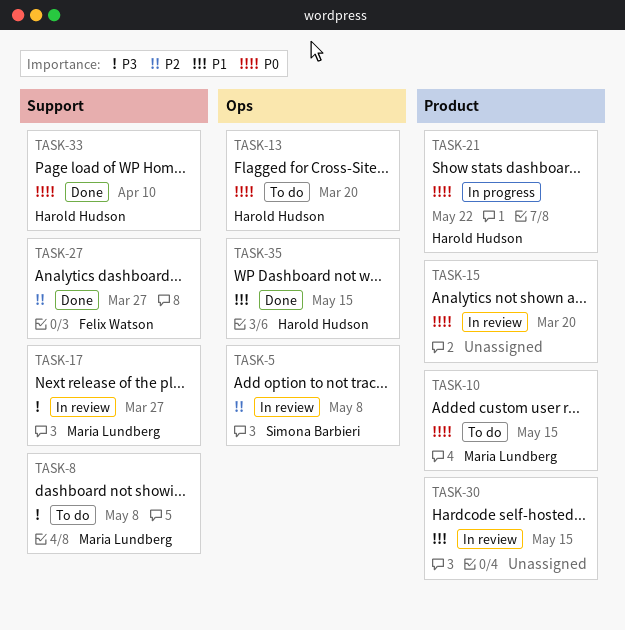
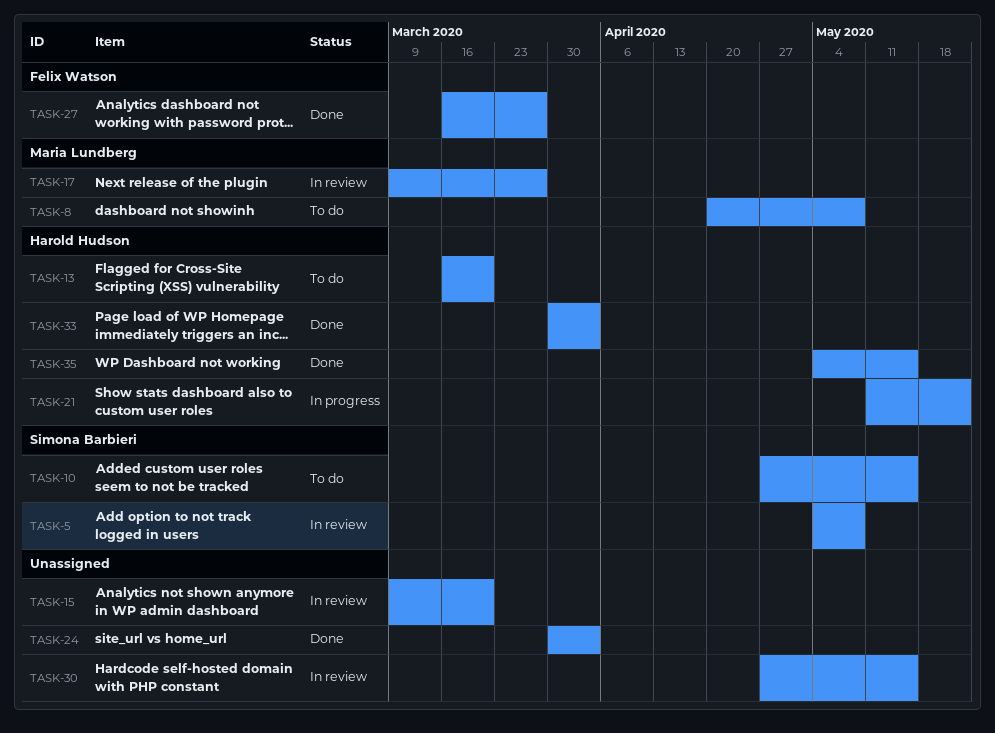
TASK-10, owner: Maria Lundberg -> Simona Barbieri
TASK-24: none -> present
TASK-33, due: Apr 10 -> Apr 3

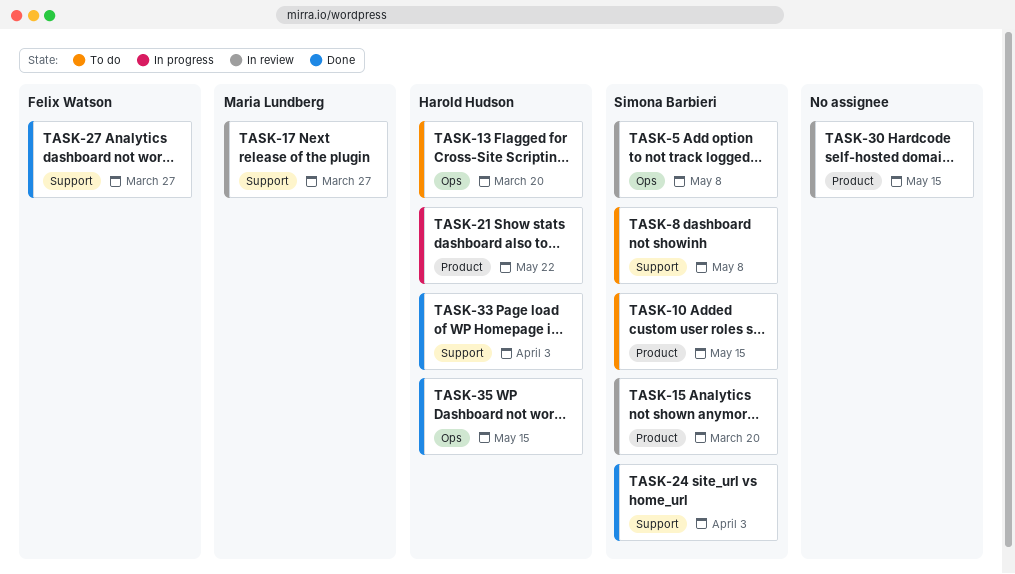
TASK-8, owner: Maria Lundberg -> Simona Barbieri
TASK-15, owner: none -> Simona Barbieri
TASK-24, owner: none -> Simona Barbieri

